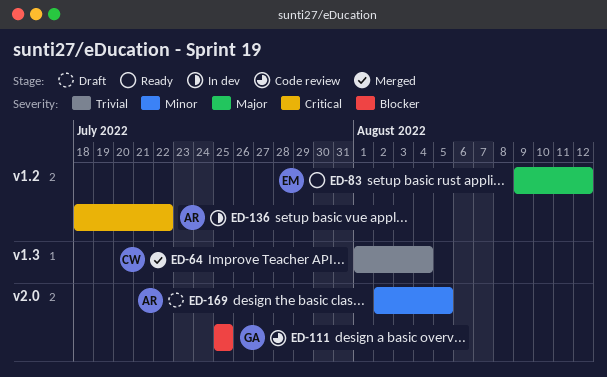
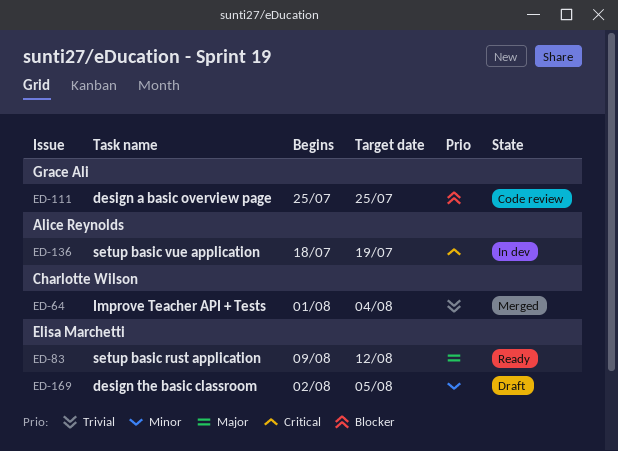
ED-136, due: Jul 22 -> Jul 19
ED-169, owner: Alice Reynolds -> Elisa Marchetti

